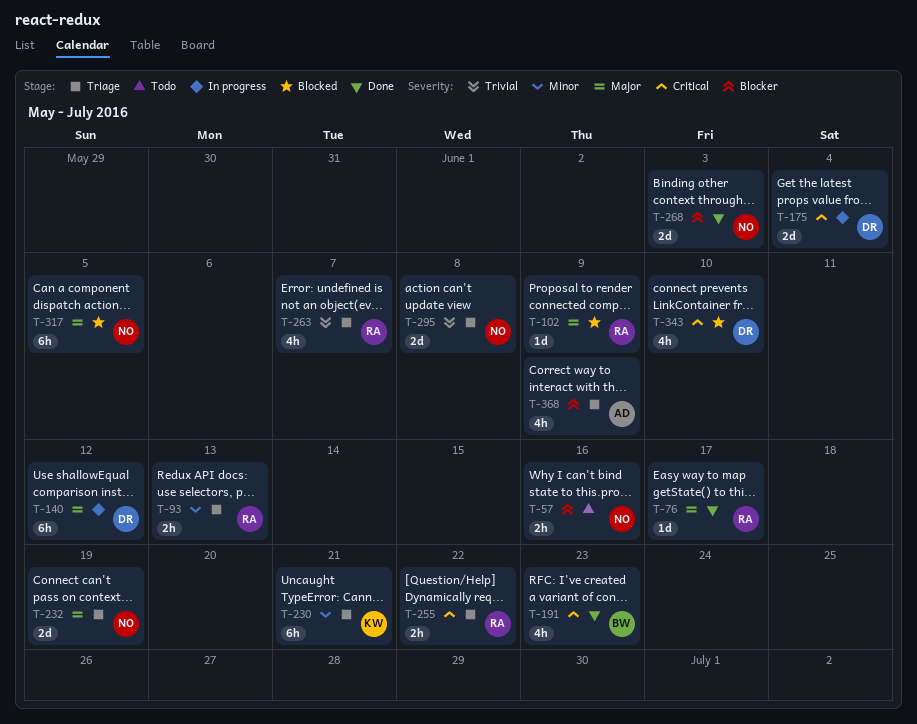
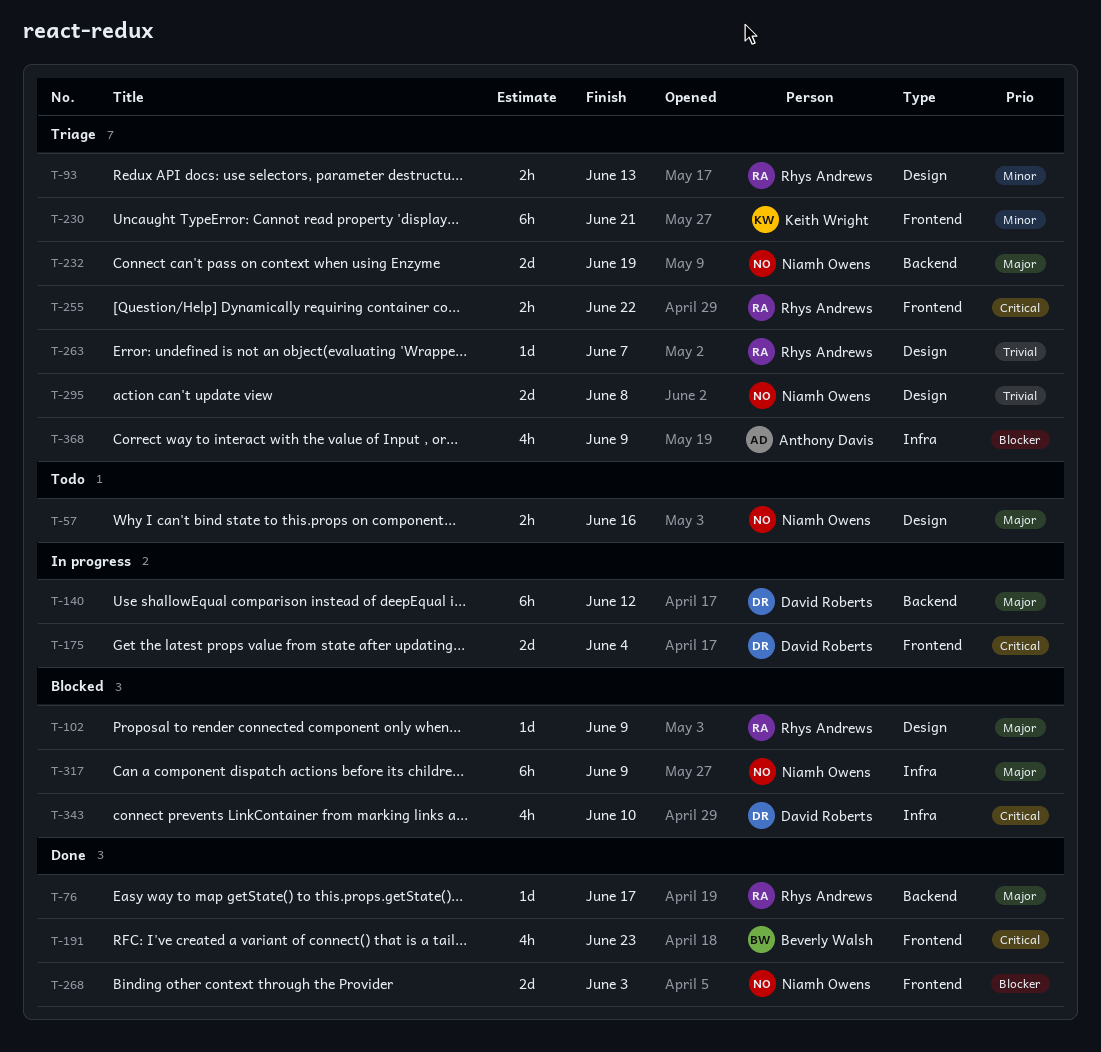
T-57, priority: Blocker -> Major
T-263, estimate: 4h -> 1d
T-317, due: Jun 5 -> Jun 9

